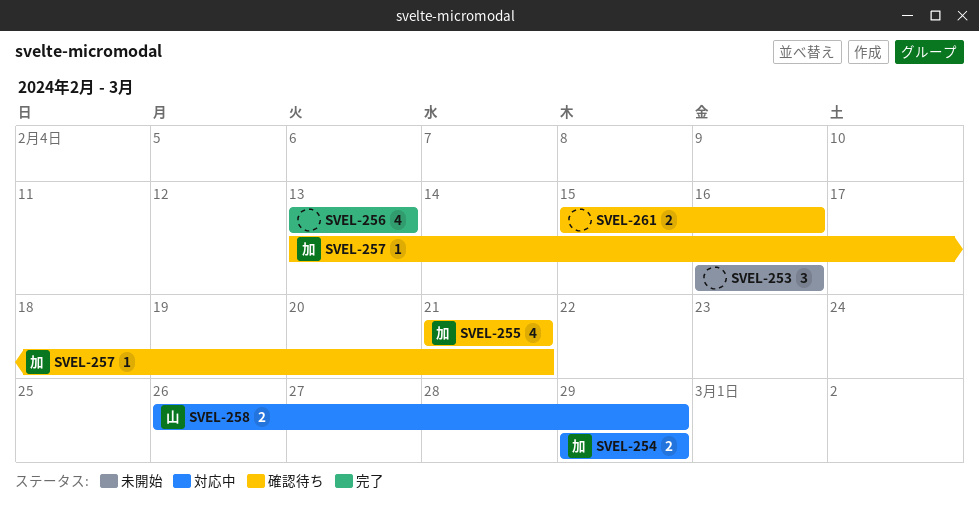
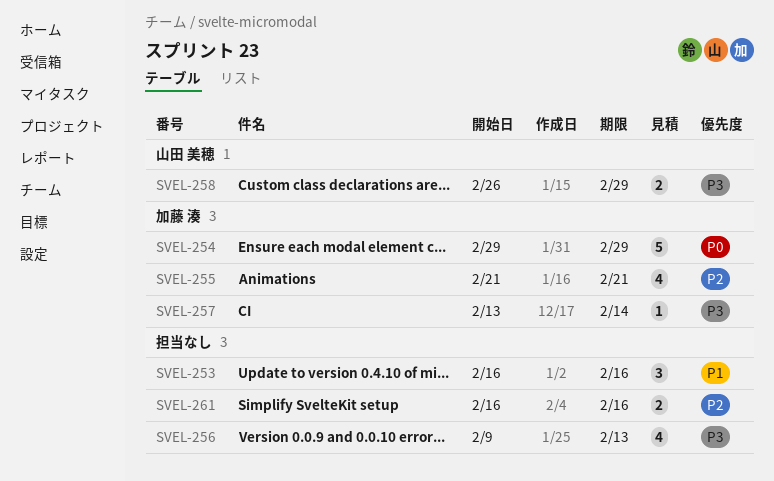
SVEL-254, estimate: 2 -> 5
SVEL-256, start: Feb 13 -> Feb 9
SVEL-257, due: Feb 21 -> Feb 14
SVEL-261, start: Feb 15 -> Feb 16

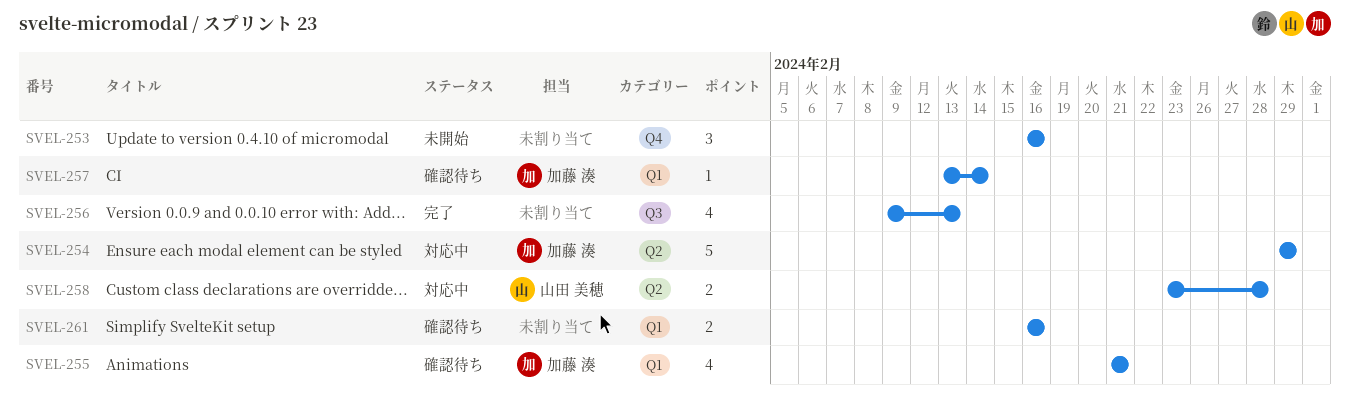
SVEL-258, start: Feb 26 -> Feb 23
SVEL-258, due: Feb 29 -> Feb 28

